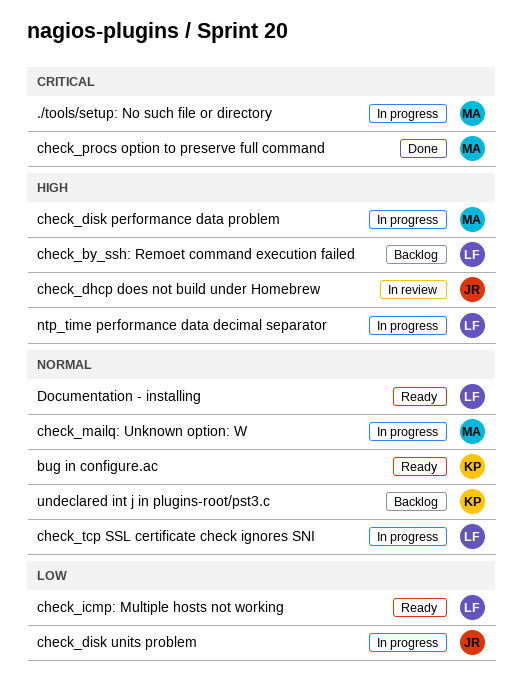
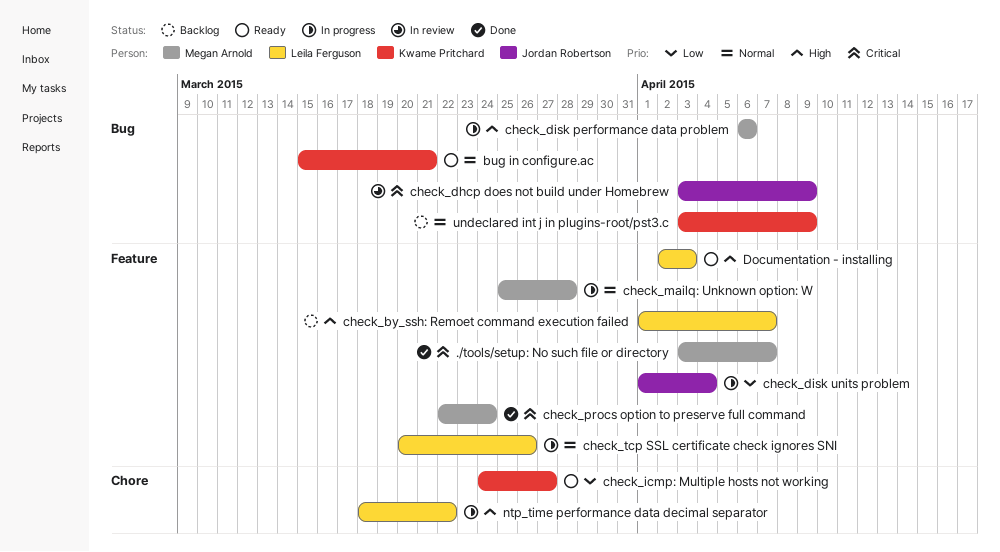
./tools/setup: No such file or directory, status: In progress -> Done
check_dhcp does not build under Homebrew, priority: High -> Critical
check_icmp: Multiple hosts not working, owner: Leila Ferguson -> Kwame Pritchard
Documentation - installing, priority: Normal -> High

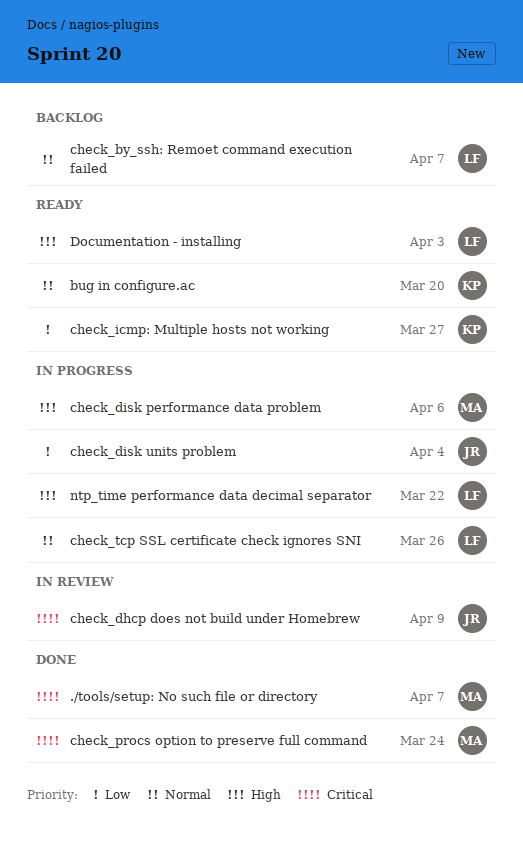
bug in configure.ac, due: Mar 21 -> Mar 20
check_by_ssh: Remoet command execution failed, priority: High -> Normal
check_mailq: Unknown option: W: present -> none
undeclared int j in plugins-root/pst3.c: present -> none

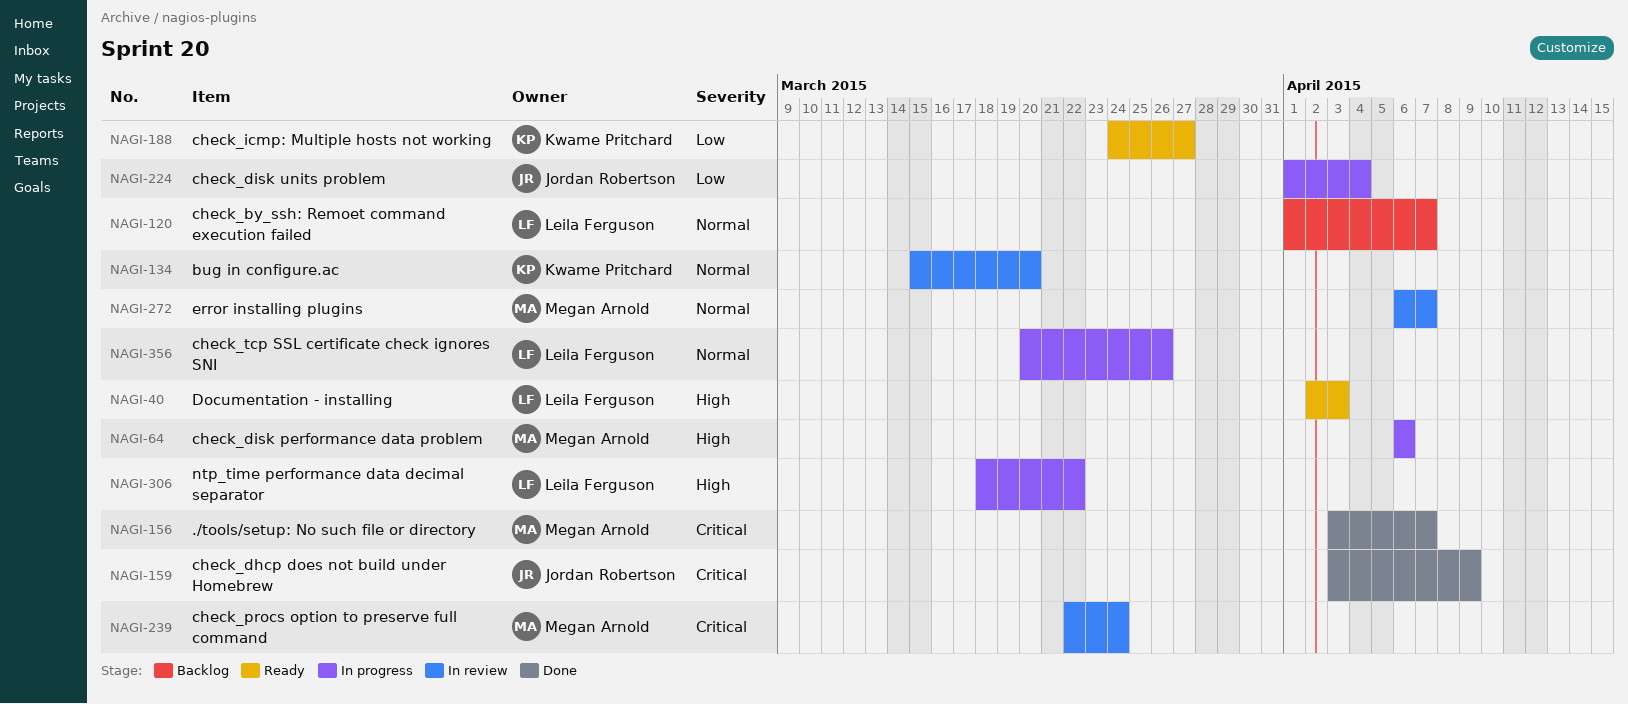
bug in configure.ac, status: Ready -> In review
check_dhcp does not build under Homebrew, status: In review -> Done
check_procs option to preserve full command, status: Done -> In review
error installing plugins: none -> present

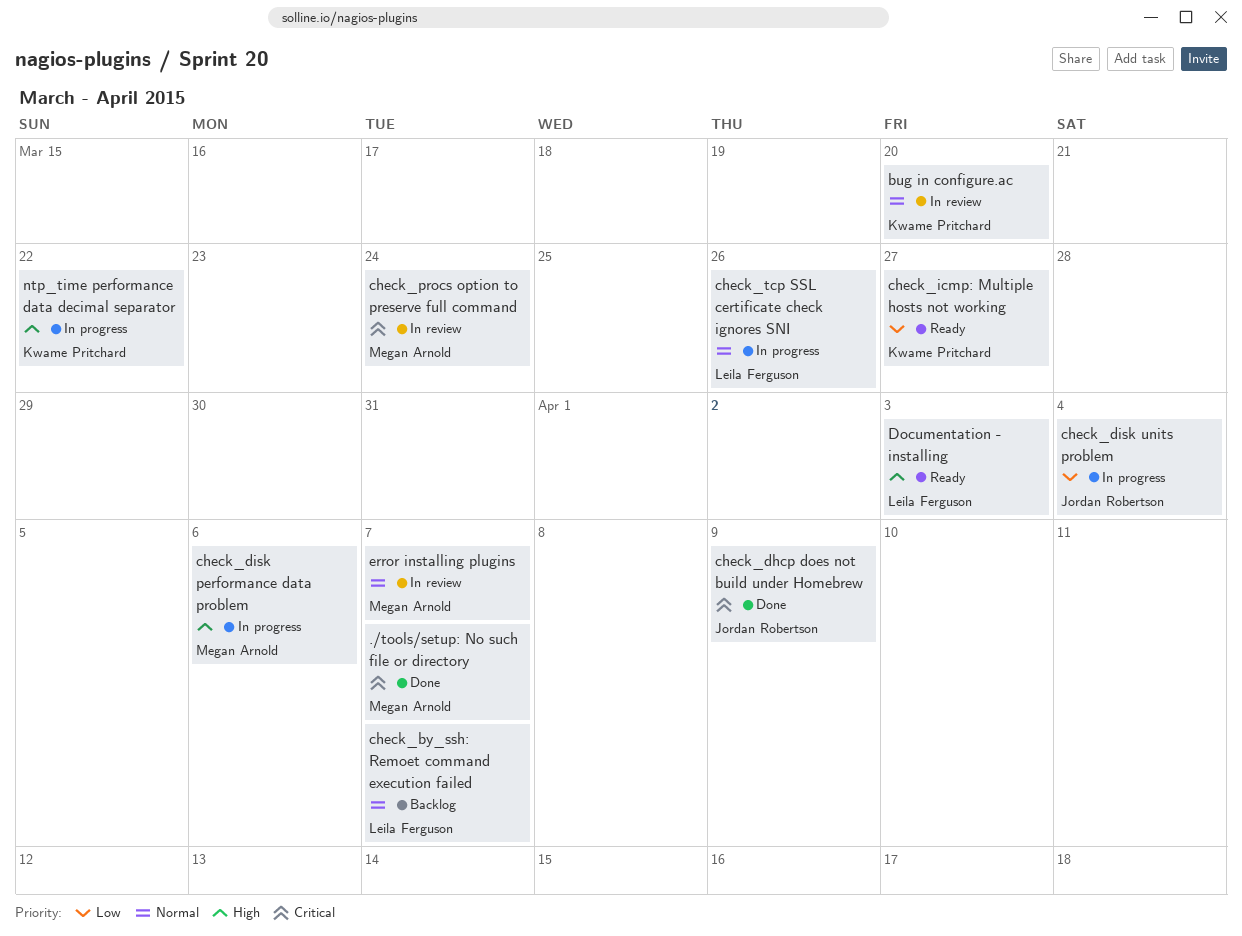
ntp_time performance data decimal separator, owner: Leila Ferguson -> Kwame Pritchard

